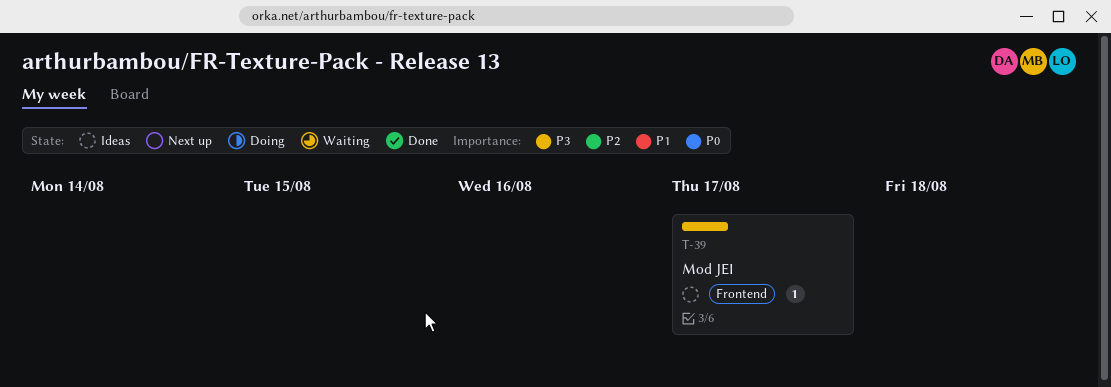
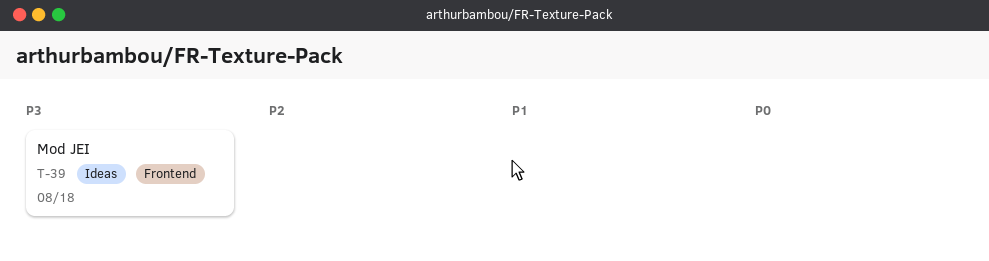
T-39, due: Aug 17 -> Aug 18

